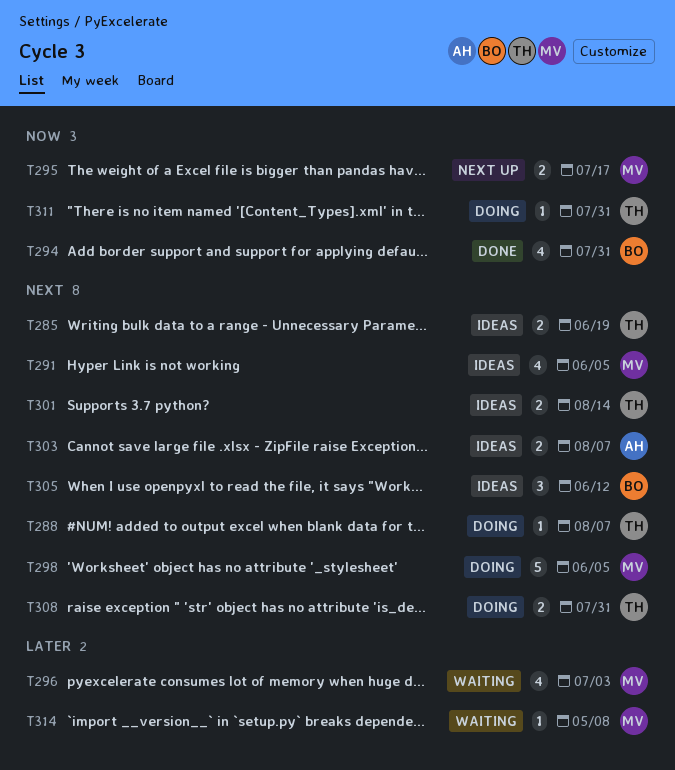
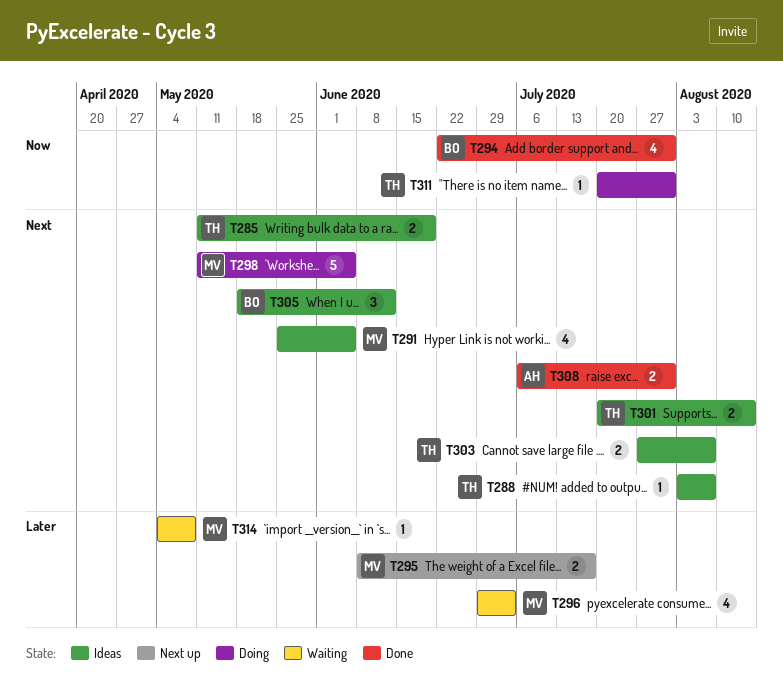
T288, status: Doing -> Ideas
T295, priority: Now -> Later
T303, owner: AH -> TH
T308, status: Doing -> Done
T308, owner: TH -> AH

